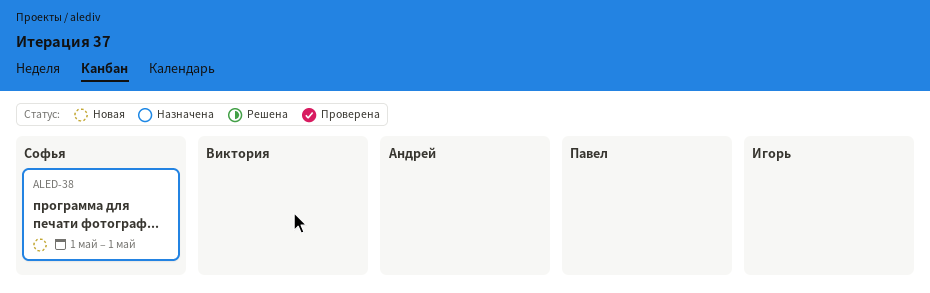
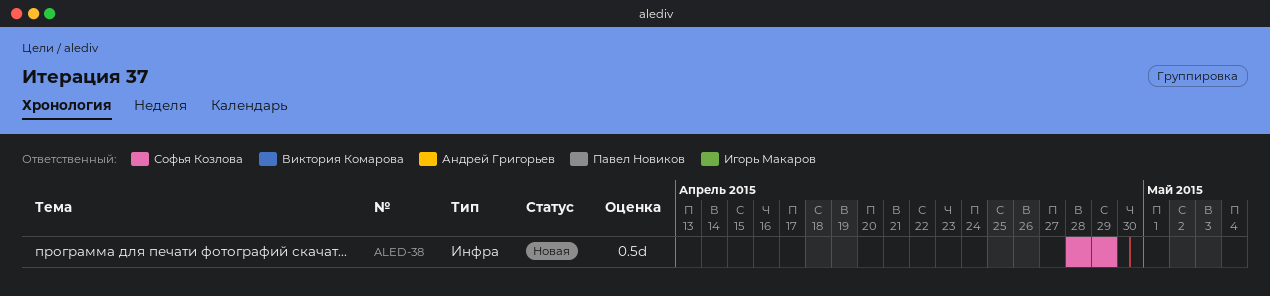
ALED-38, start: May 1 -> Apr 28
ALED-38, due: May 1 -> Apr 29

